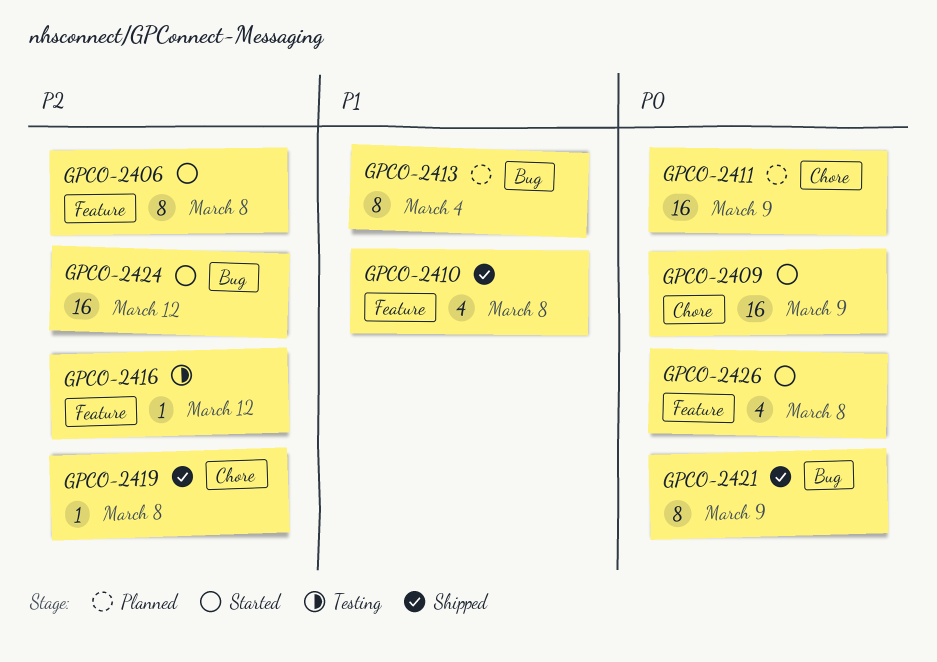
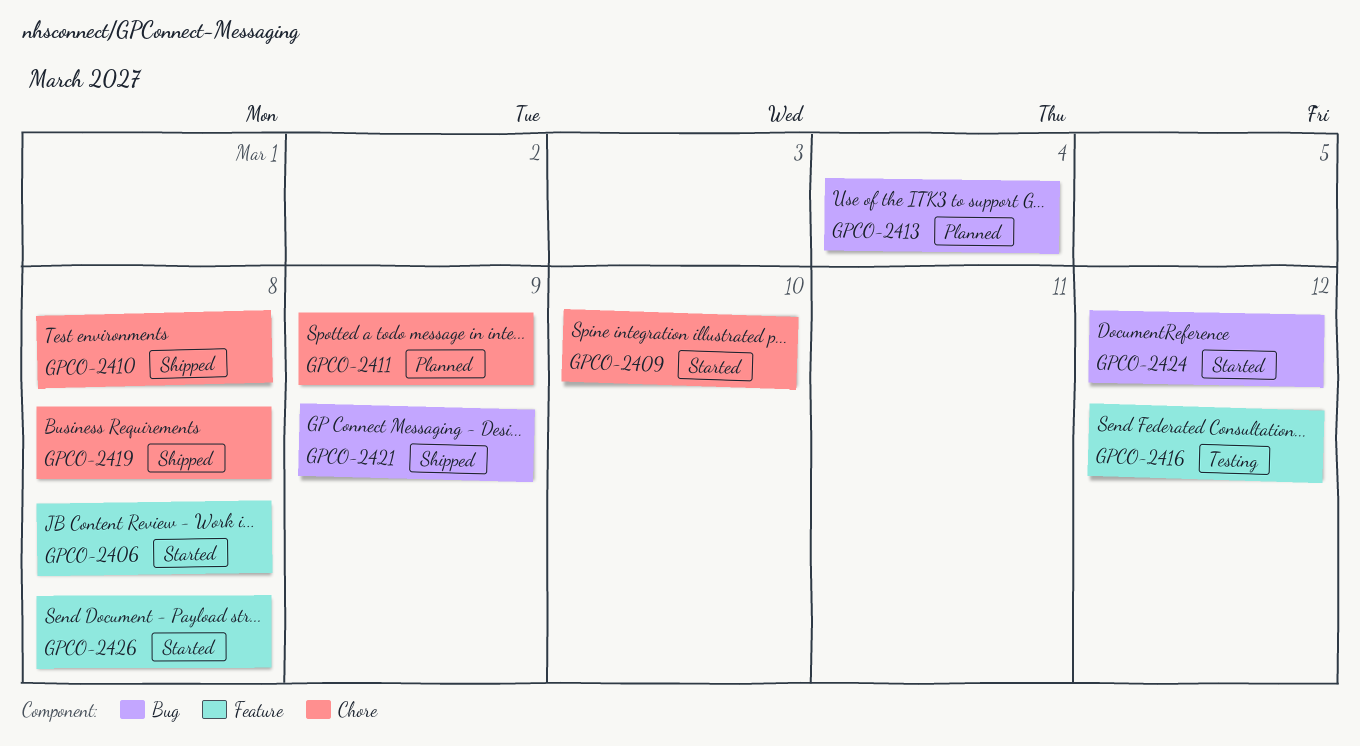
GPCO-2409, due: Mar 9 -> Mar 10
GPCO-2410, label: Feature -> Chore

